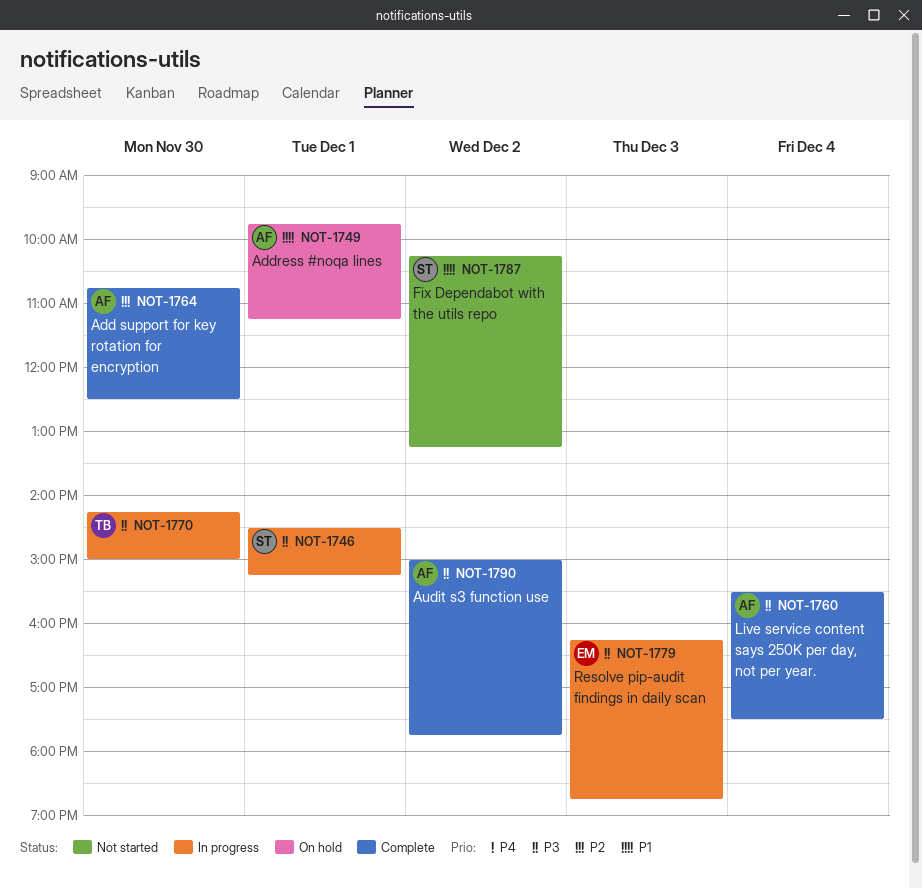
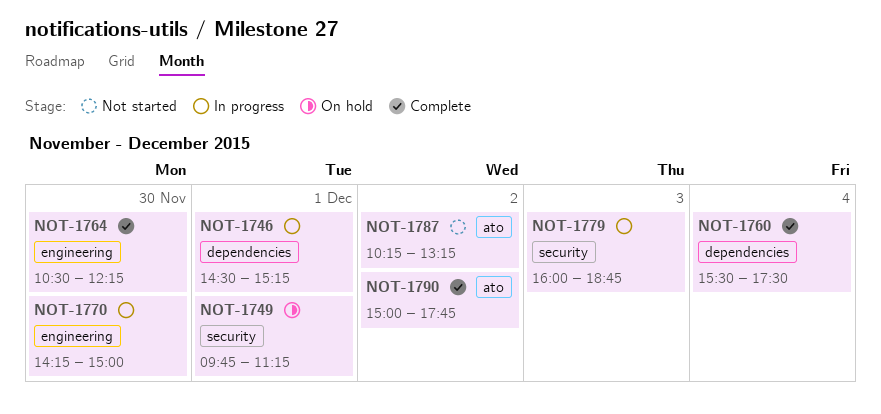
NOT-1764, begins: 10:45 -> 10:30
NOT-1764, ends: 12:30 -> 12:15
NOT-1779, begins: 16:15 -> 16:00

